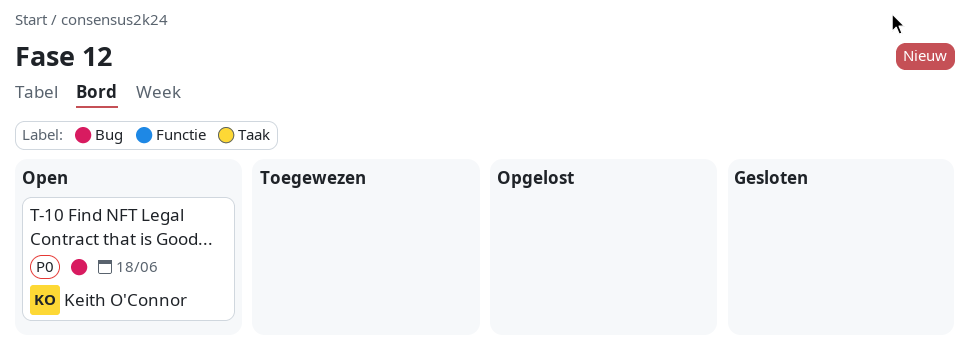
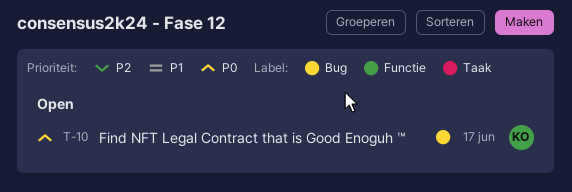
T-10, due: Jun 18 -> Jun 17

